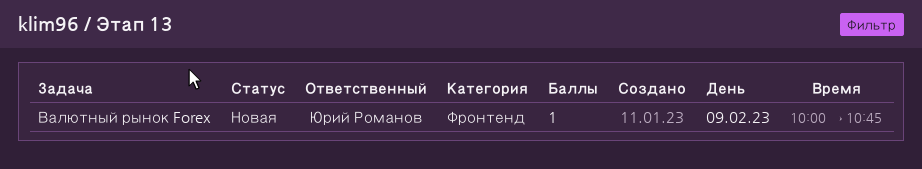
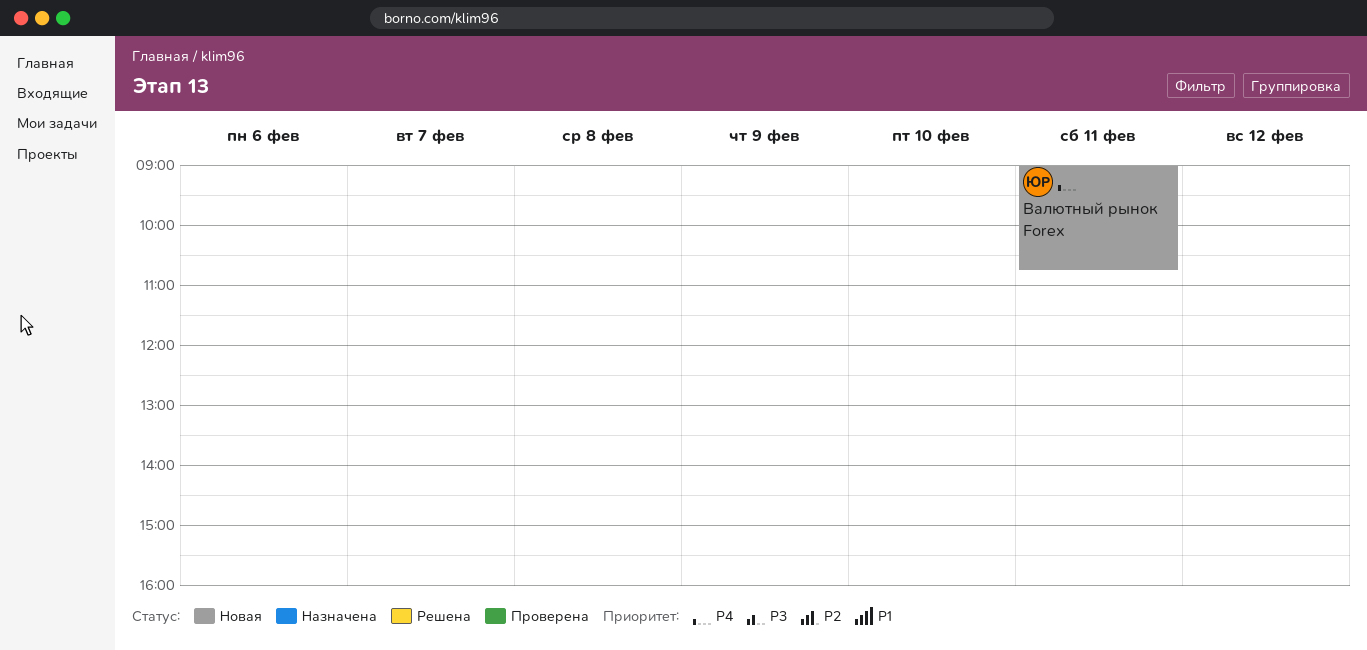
Валютный рынок Forex, day: Feb 9 -> Feb 11
Валютный рынок Forex, begins: 10:00 -> 09:00

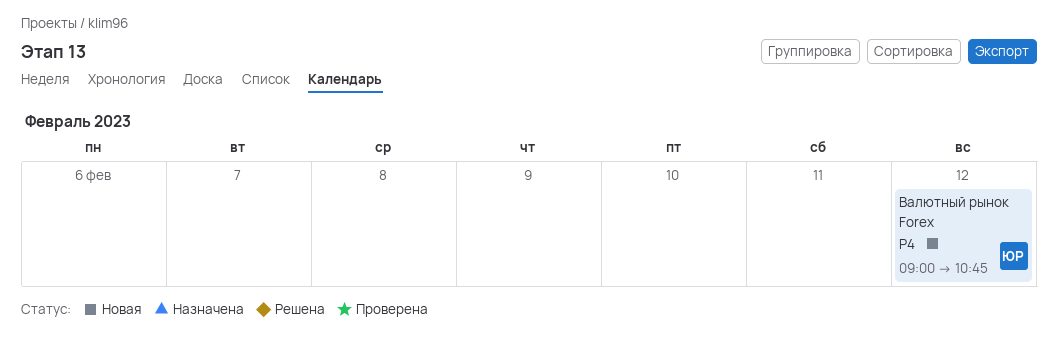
Валютный рынок Forex, day: Feb 11 -> Feb 12

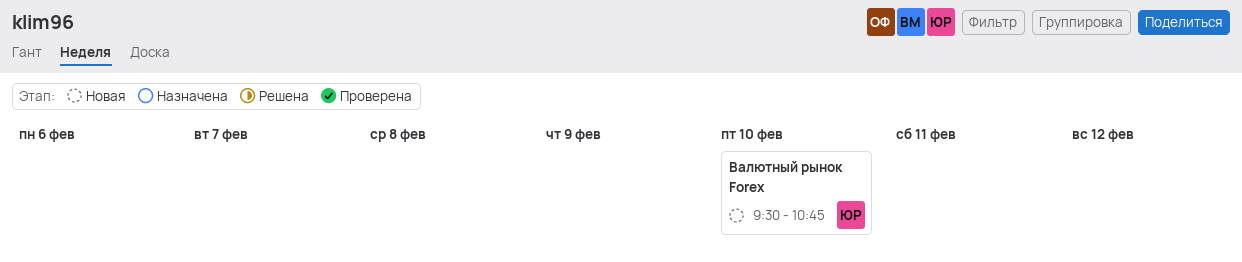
Валютный рынок Forex, day: Feb 12 -> Feb 10
Валютный рынок Forex, begins: 09:00 -> 09:30

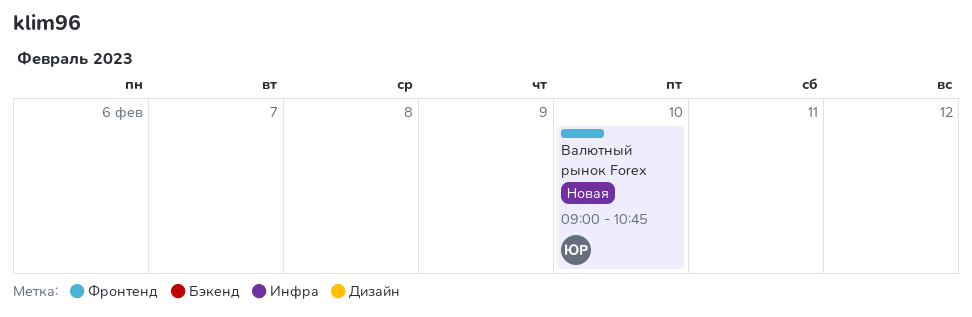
Валютный рынок Forex, begins: 09:30 -> 09:00

